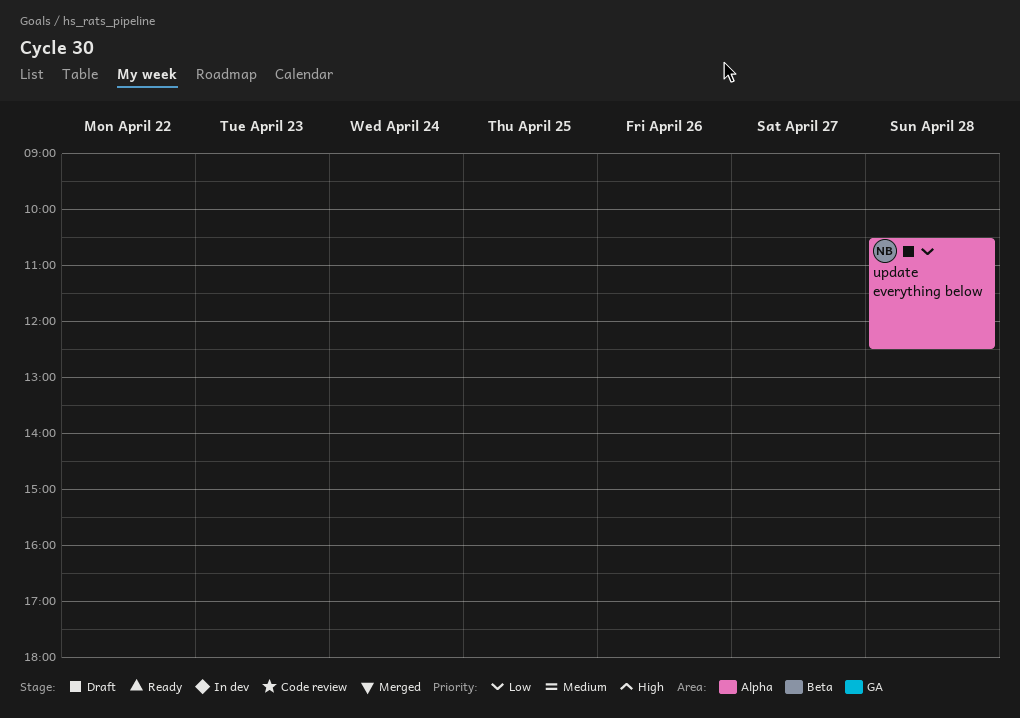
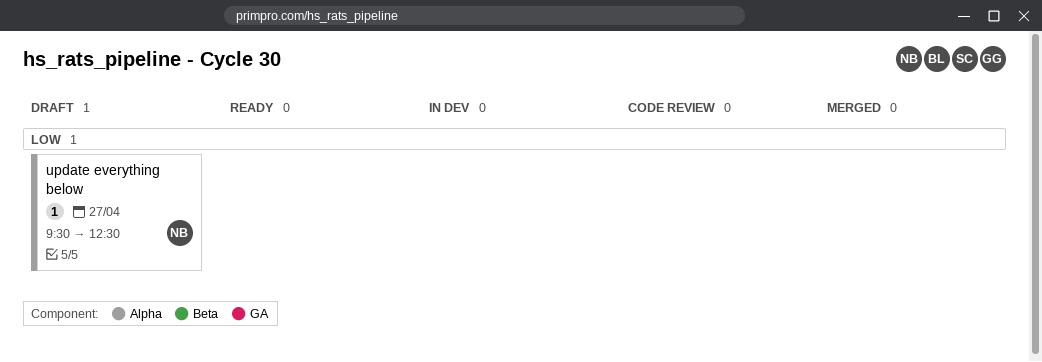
update everything below, day: Apr 28 -> Apr 27
update everything below, begins: 10:30 -> 09:30

